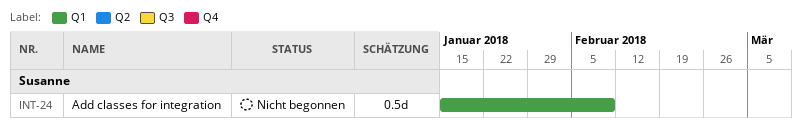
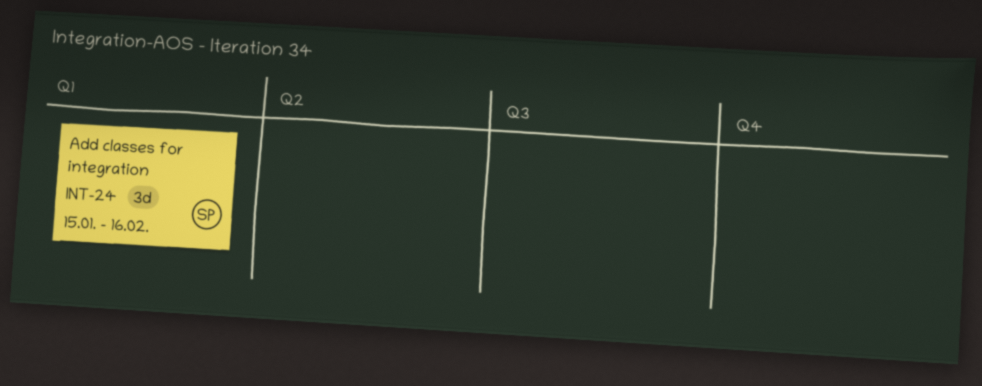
INT-24, estimate: 0.5d -> 3d
INT-24, due: Feb 9 -> Feb 16

